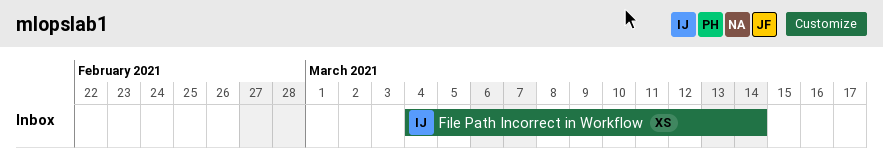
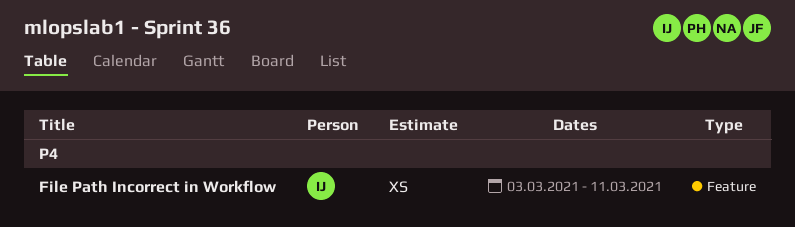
File Path Incorrect in Workflow, start: Mar 4 -> Mar 3
File Path Incorrect in Workflow, due: Mar 14 -> Mar 11

